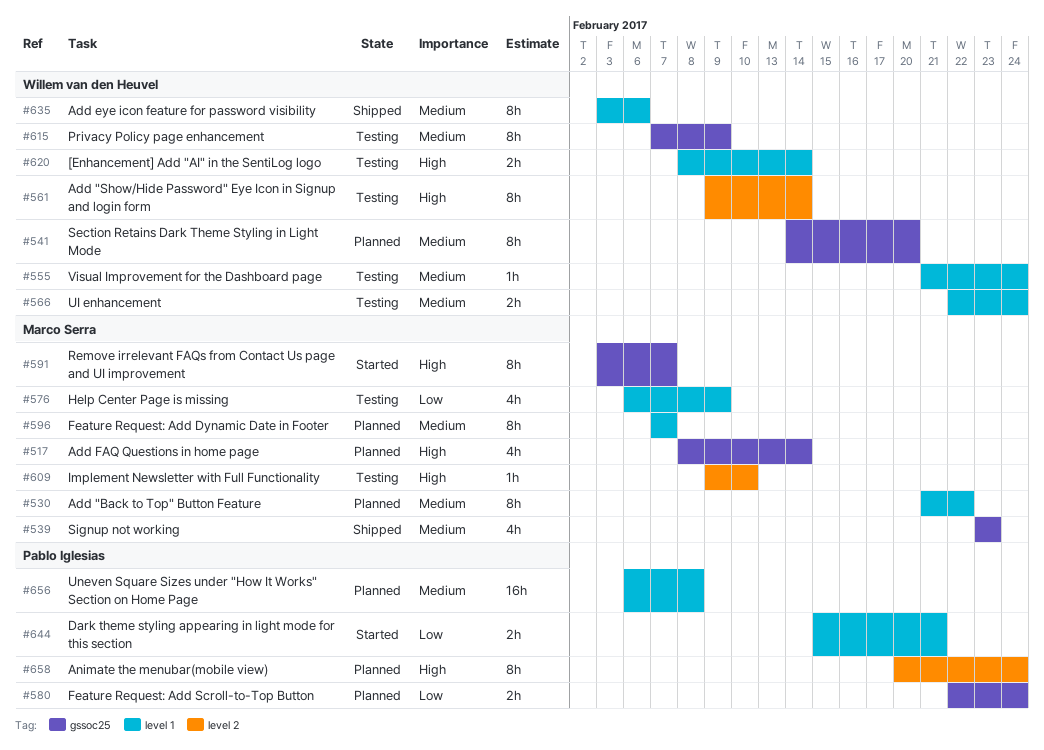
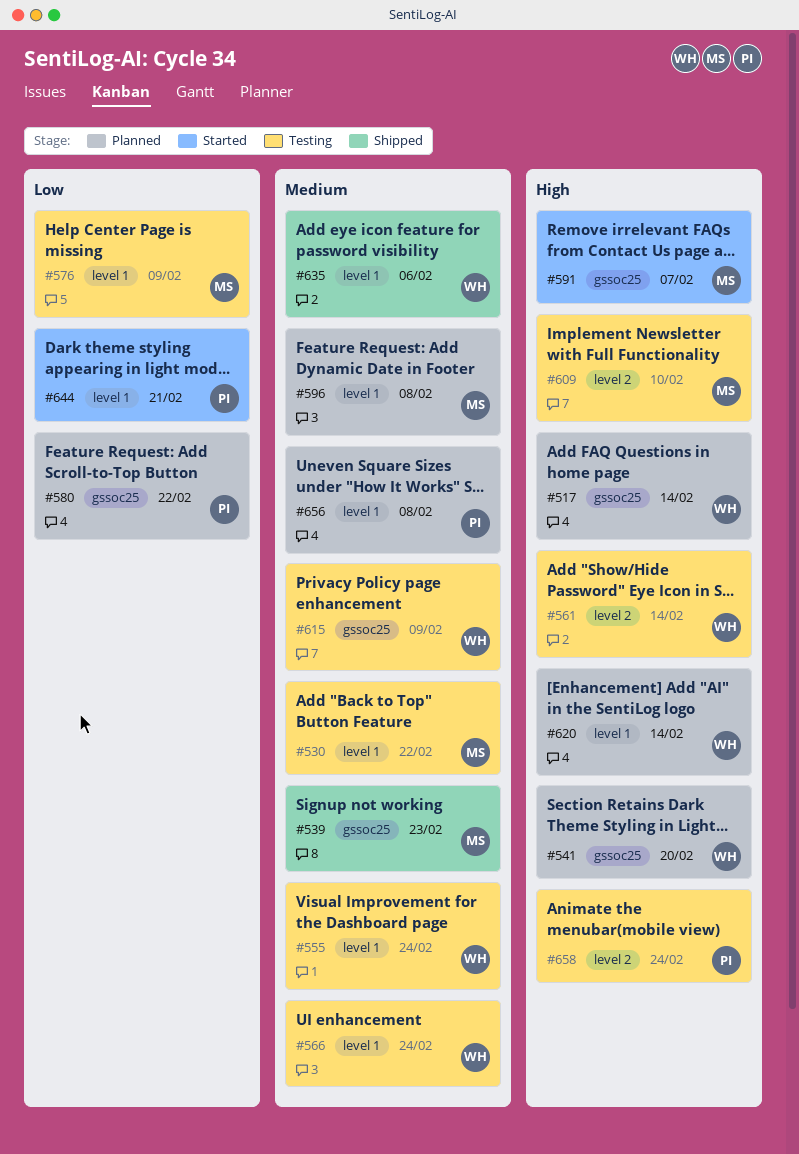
#517, owner: Marco Serra -> Willem van den Heuvel
#530, status: Planned -> Testing
#541, priority: Medium -> High
#580, due: Feb 24 -> Feb 22
#596, due: Feb 7 -> Feb 8
#620, status: Testing -> Planned
#658, status: Planned -> Testing

